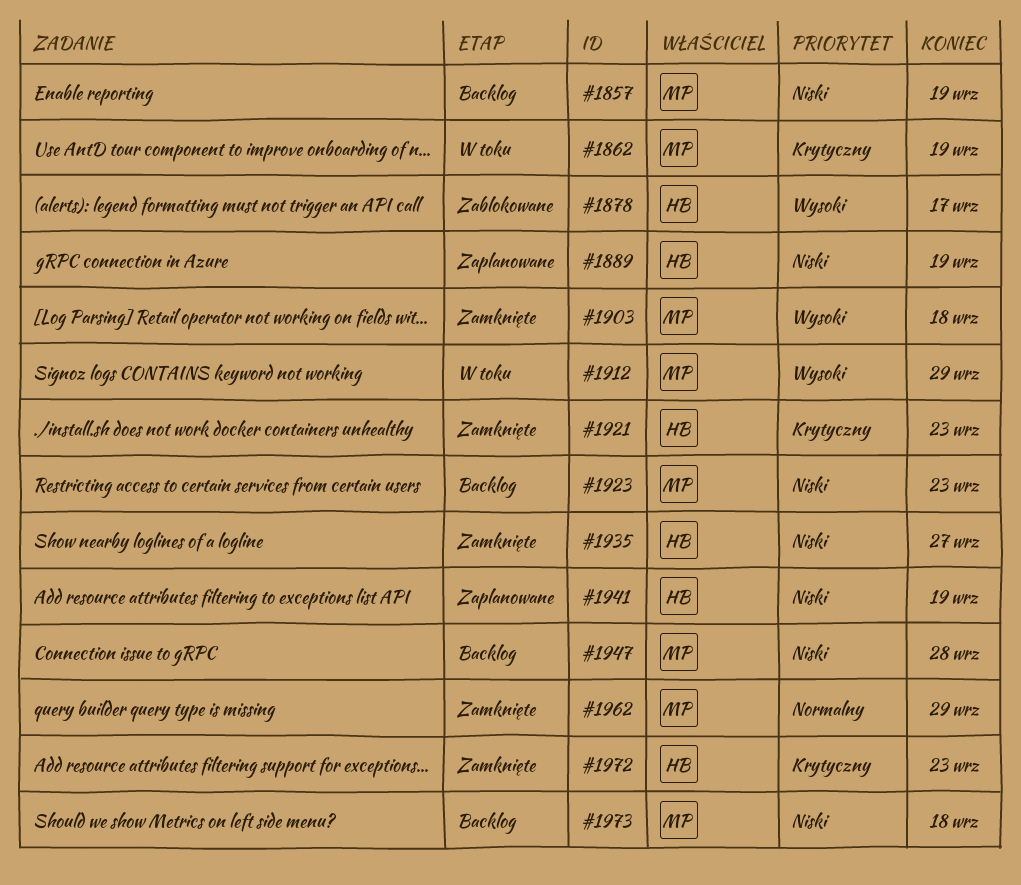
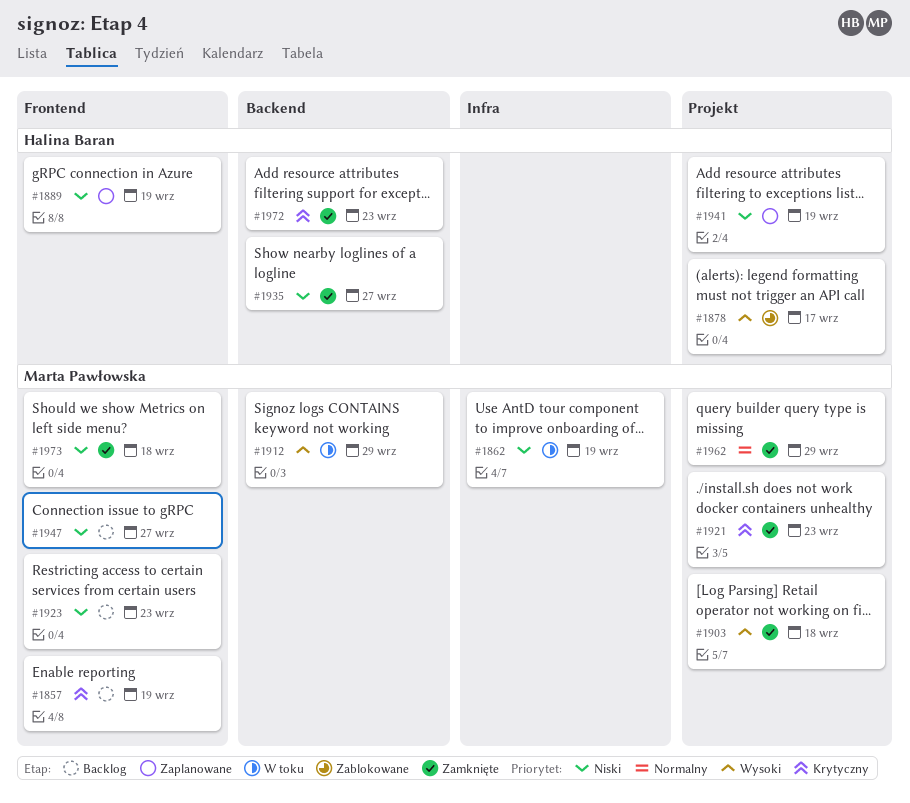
#1857, priority: Niski -> Krytyczny
#1862, priority: Krytyczny -> Niski
#1921, owner: Halina Baran -> Marta Pawłowska
#1947, due: Sep 28 -> Sep 27
#1973, status: Backlog -> Zamknięte

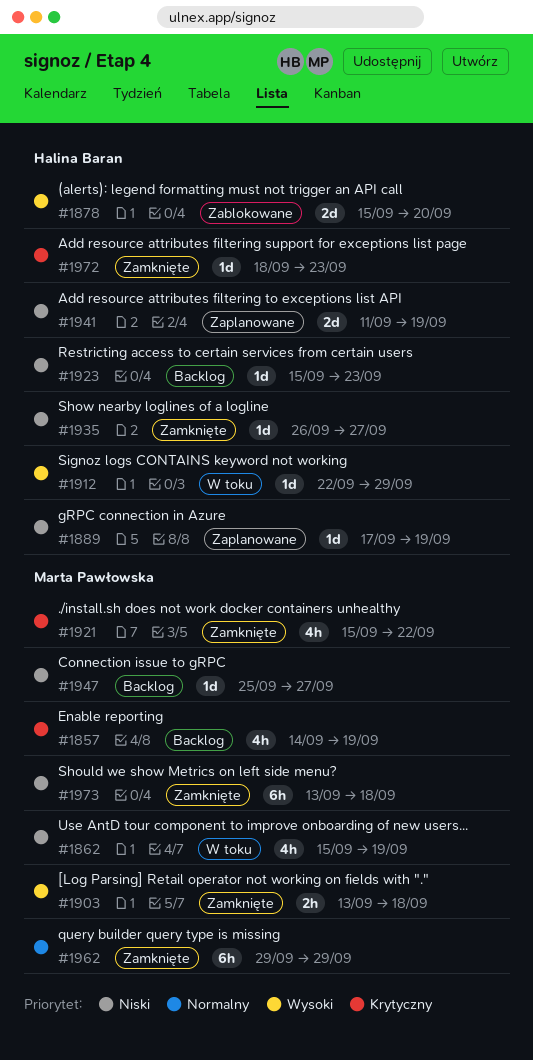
#1878, due: Sep 17 -> Sep 20
#1912, owner: Marta Pawłowska -> Halina Baran
#1921, due: Sep 23 -> Sep 22
#1923, owner: Marta Pawłowska -> Halina Baran

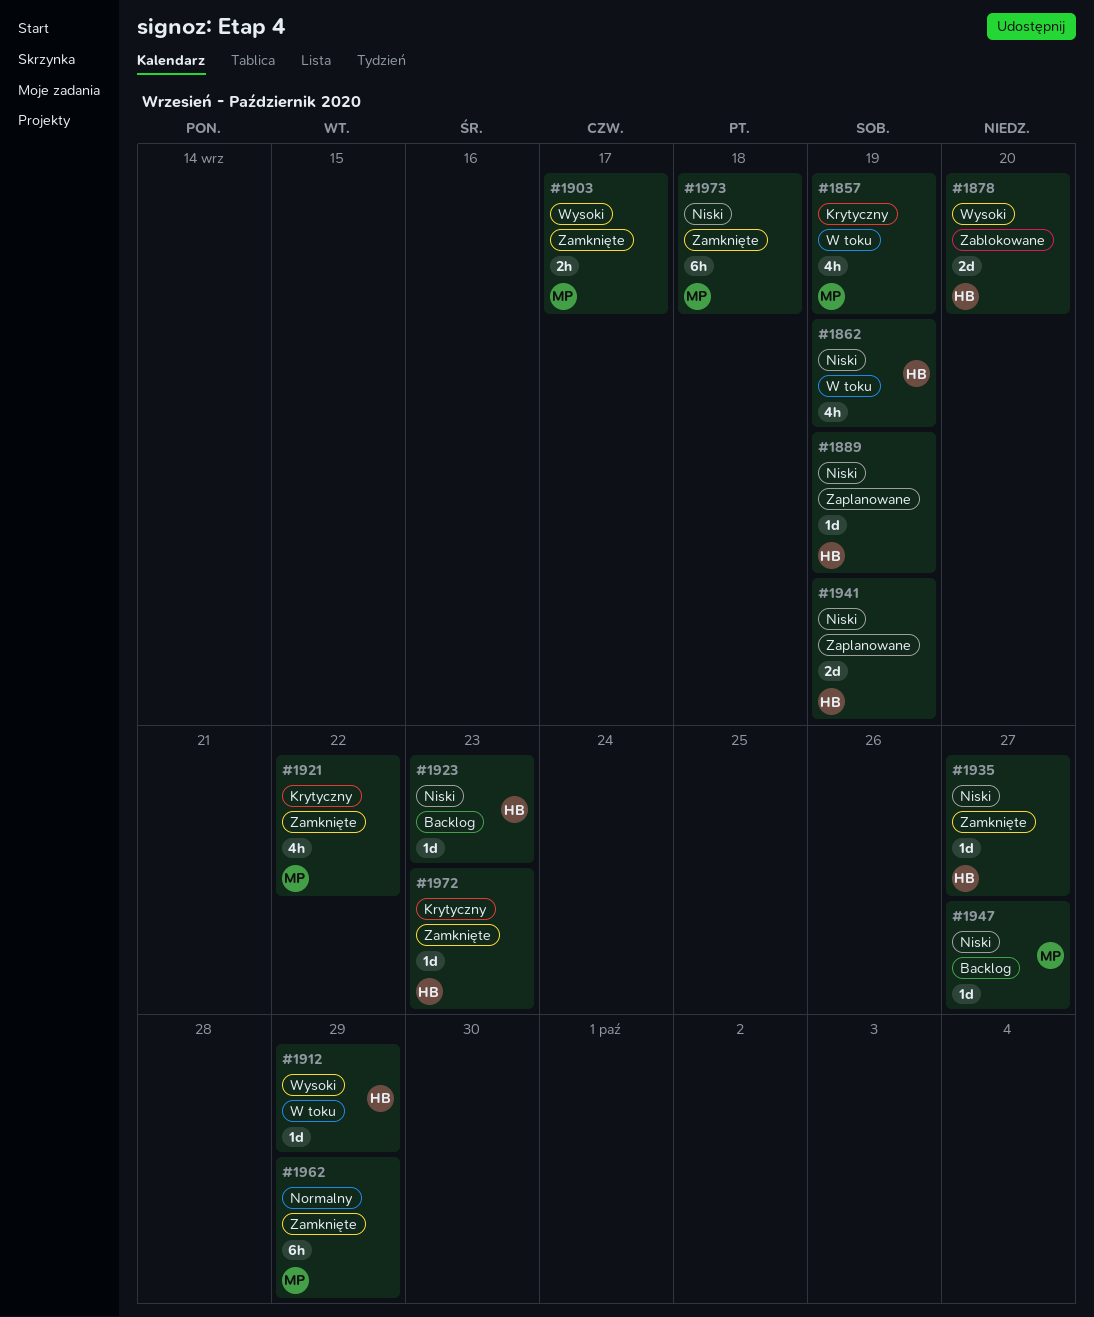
#1857, status: Backlog -> W toku
#1862, owner: Marta Pawłowska -> Halina Baran
#1903, due: Sep 18 -> Sep 17

